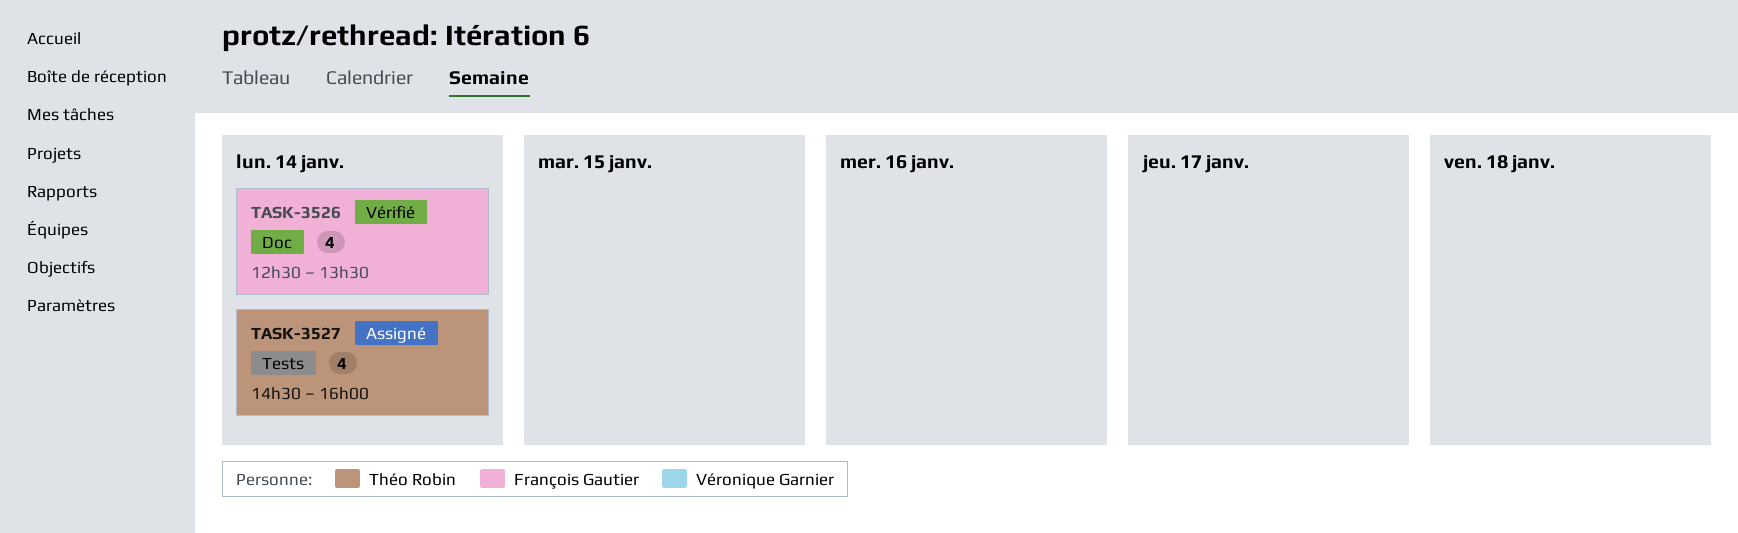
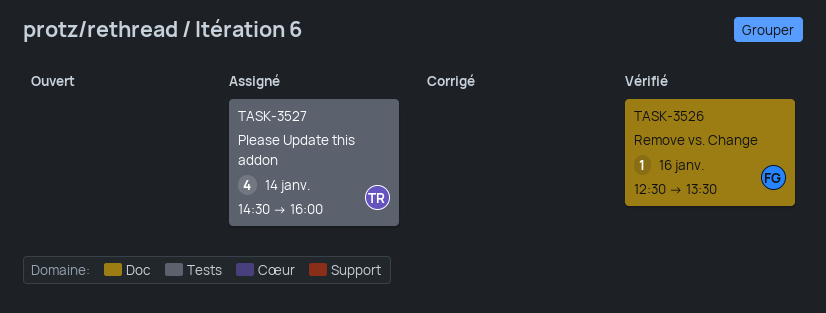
TASK-3526, estimate: 4 -> 1
TASK-3526, day: Jan 14 -> Jan 16

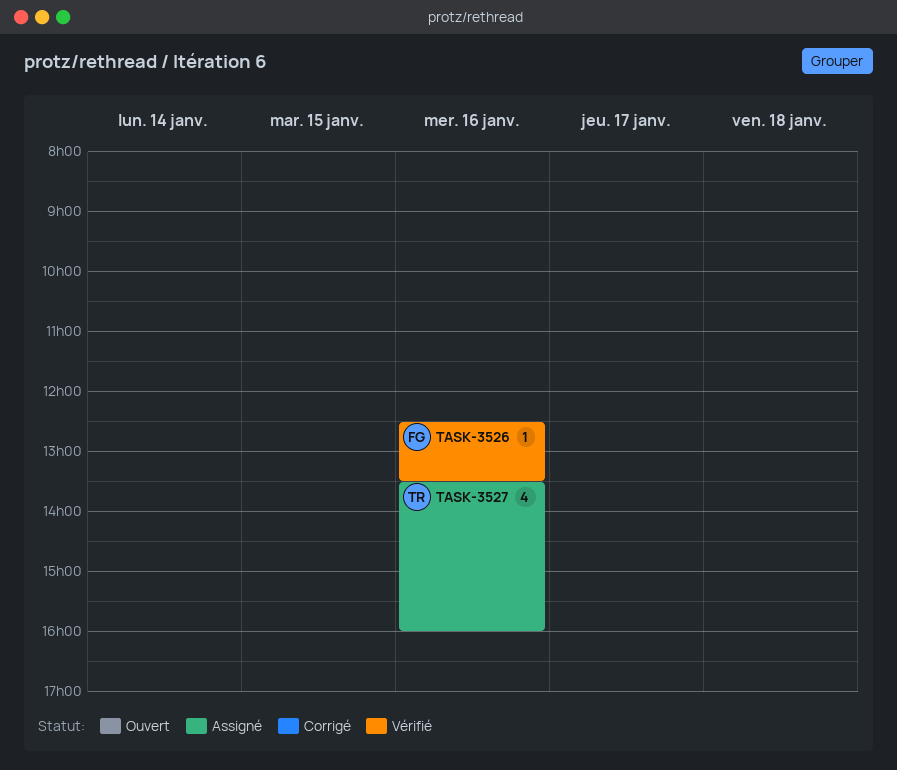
TASK-3527, day: Jan 14 -> Jan 16
TASK-3527, begins: 14:30 -> 13:30

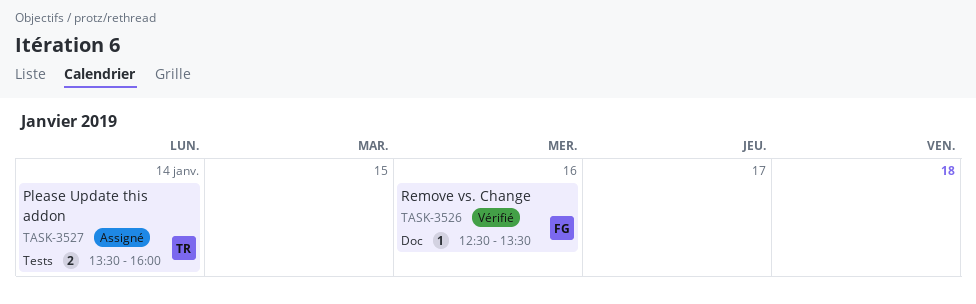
TASK-3527, estimate: 4 -> 2
TASK-3527, day: Jan 16 -> Jan 14

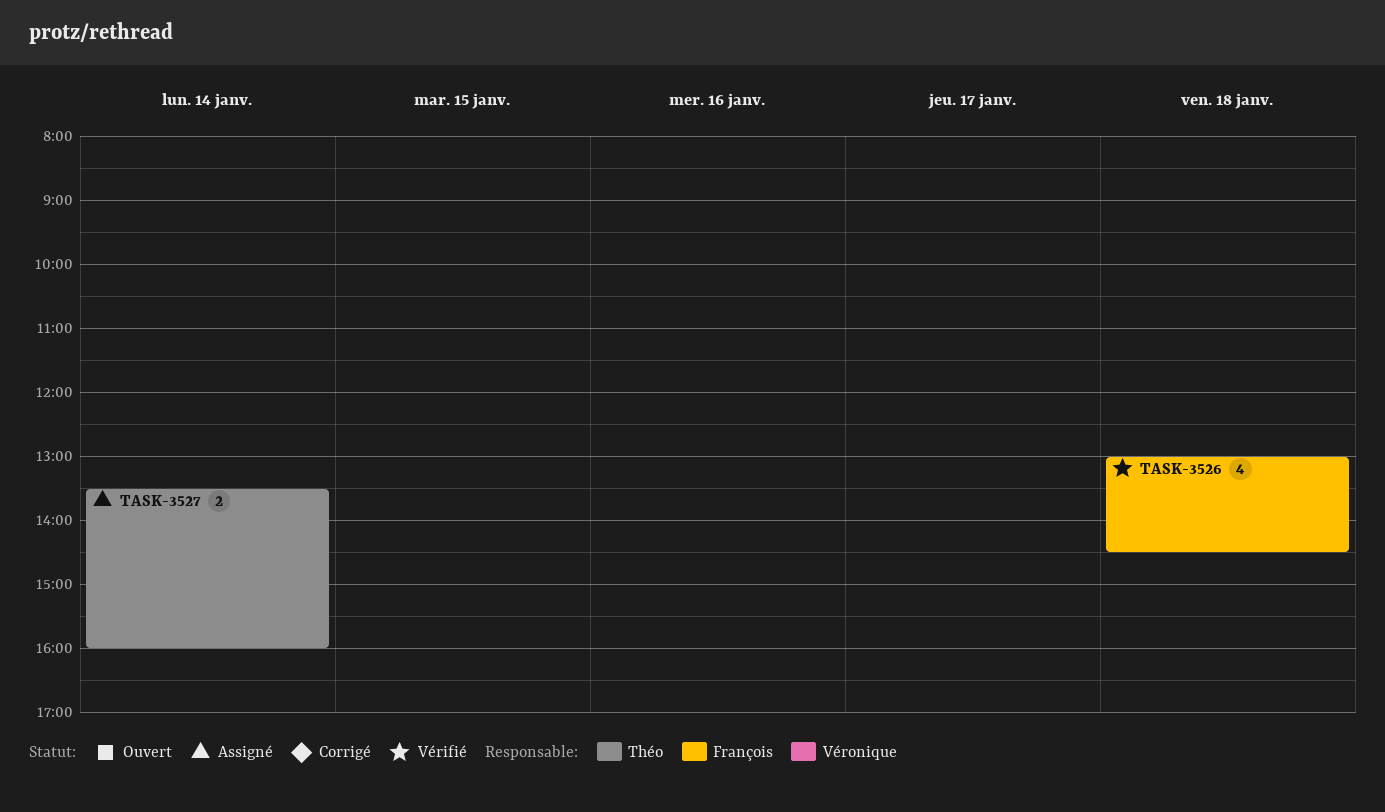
TASK-3526, estimate: 1 -> 4
TASK-3526, day: Jan 16 -> Jan 18
TASK-3526, begins: 12:30 -> 13:00
TASK-3526, ends: 13:30 -> 14:30

